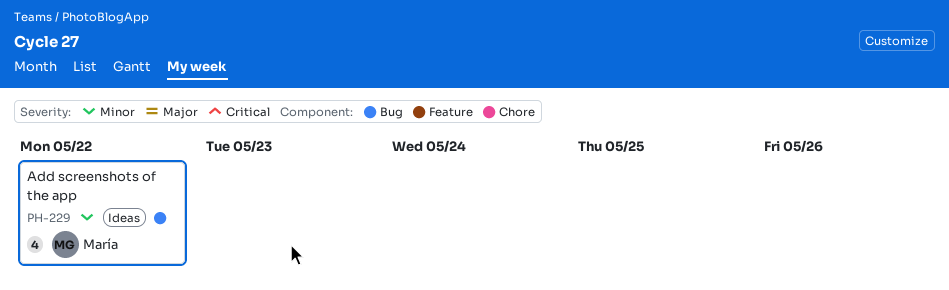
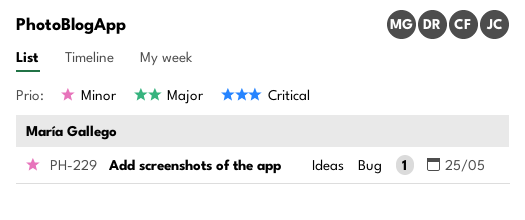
PH-229, estimate: 4 -> 1
PH-229, due: May 22 -> May 25

